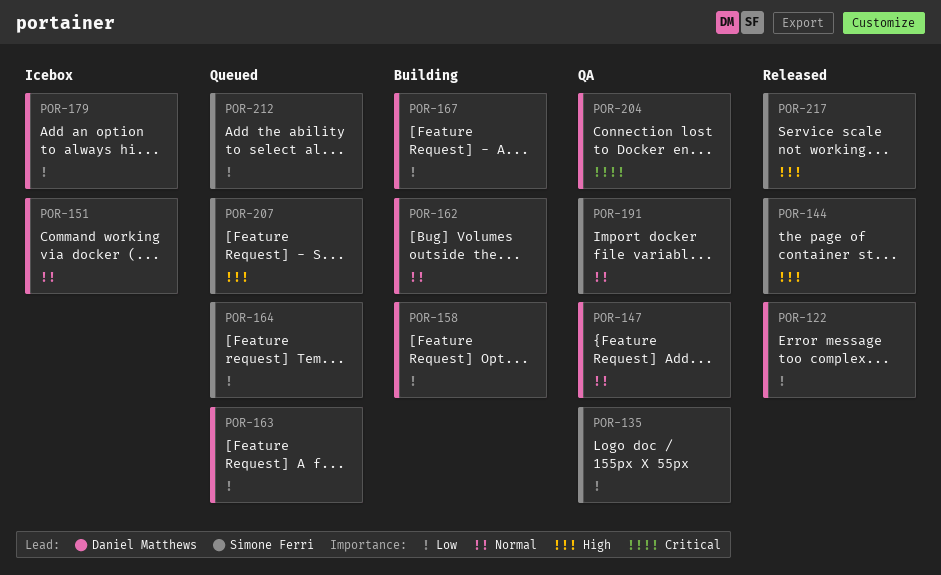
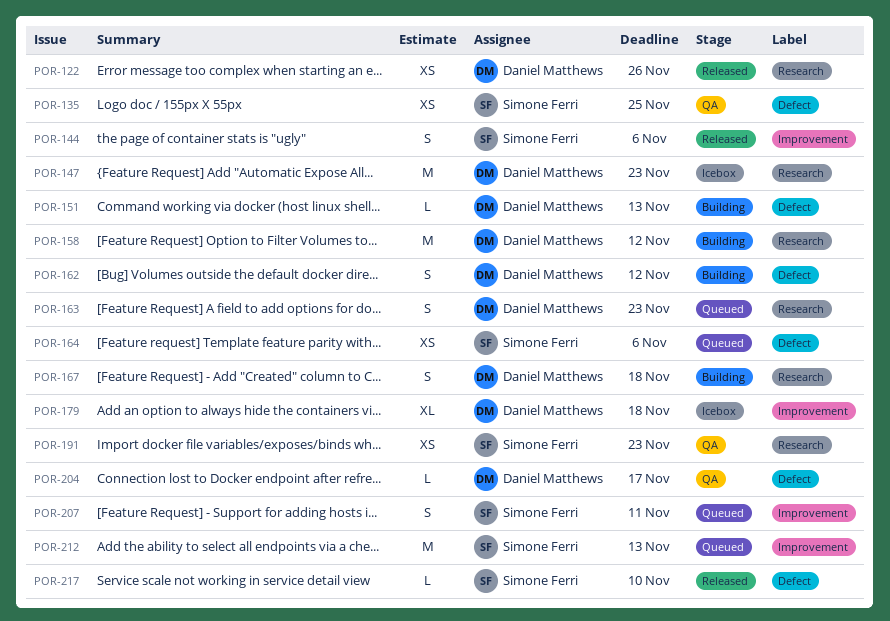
POR-147, status: QA -> Icebox
POR-151, status: Icebox -> Building

